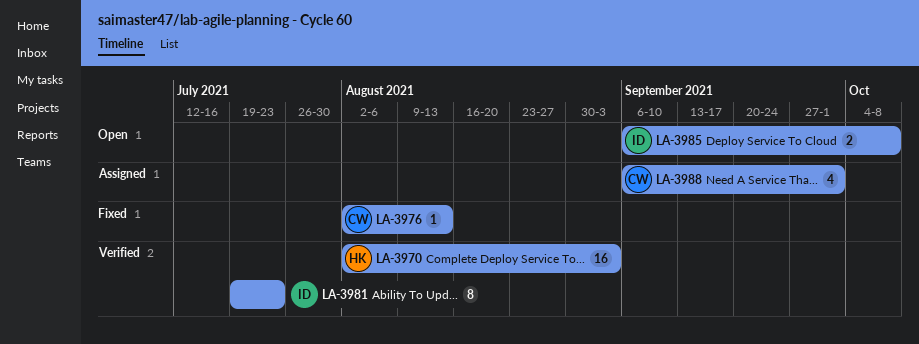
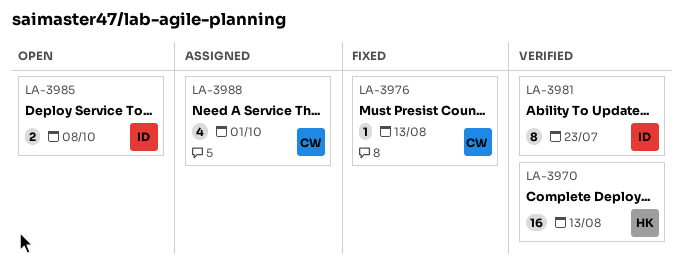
LA-3970, due: Sep 3 -> Aug 13

